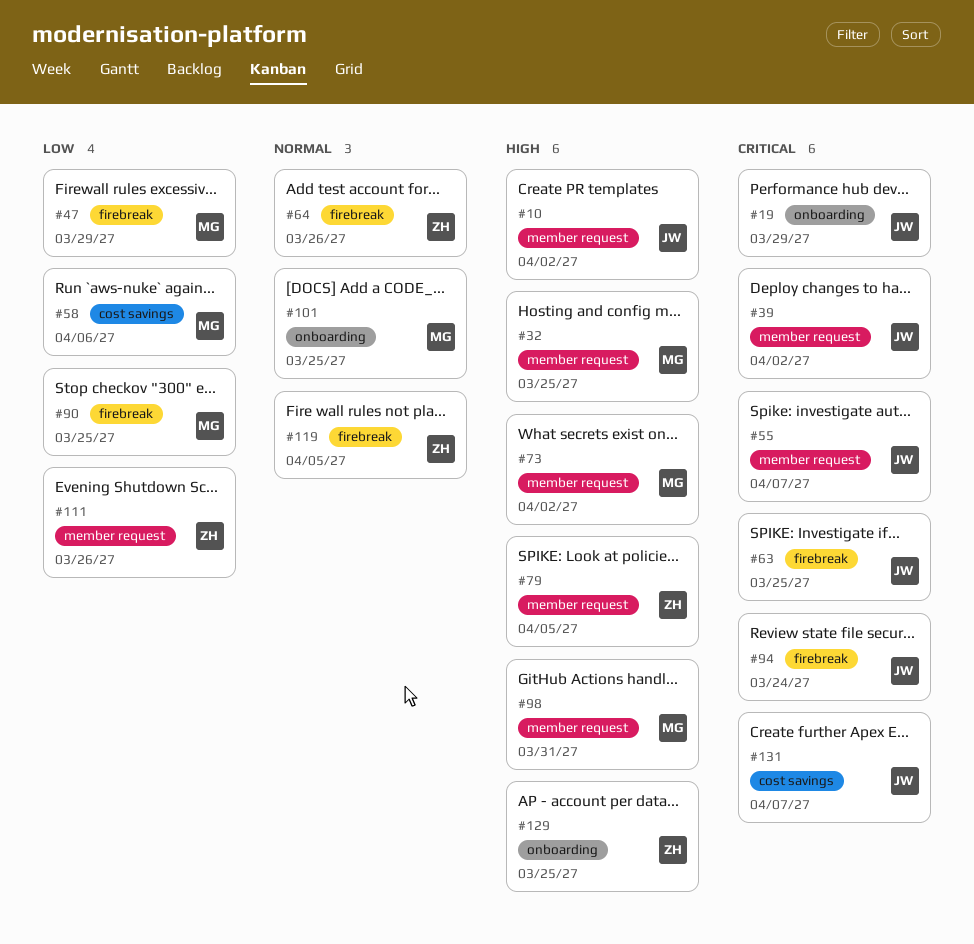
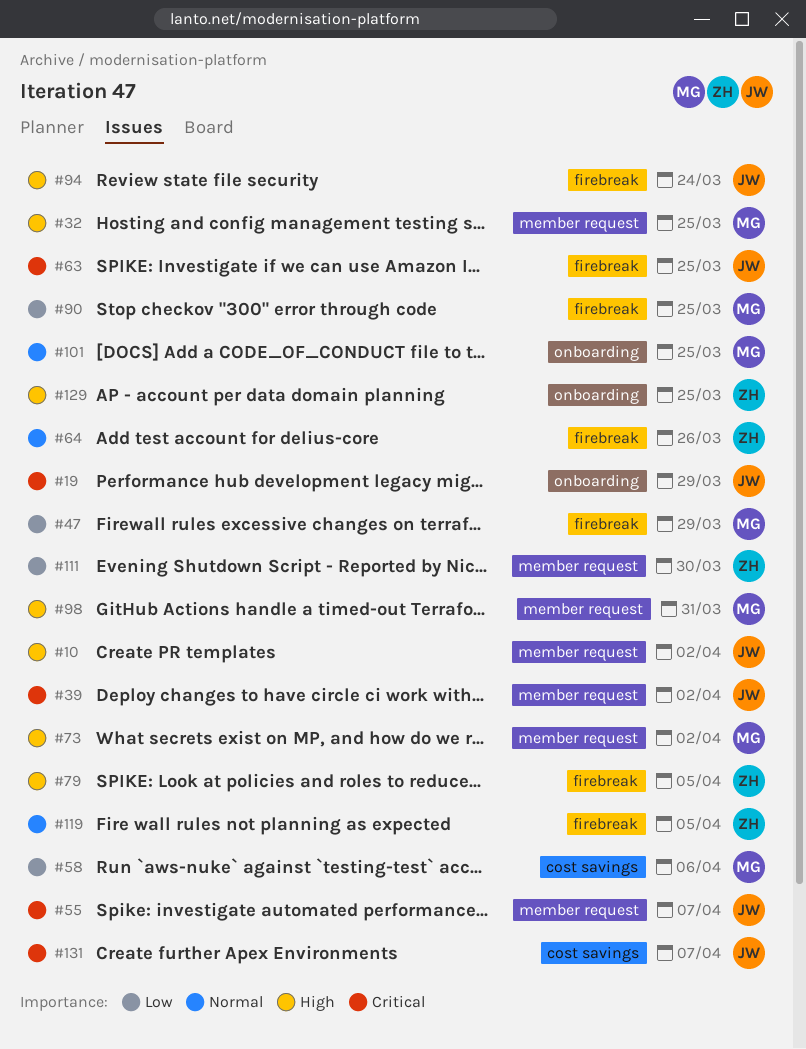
#79, label: member request -> firebreak
#94, priority: Critical -> High
#111, due: Mar 26 -> Mar 30

